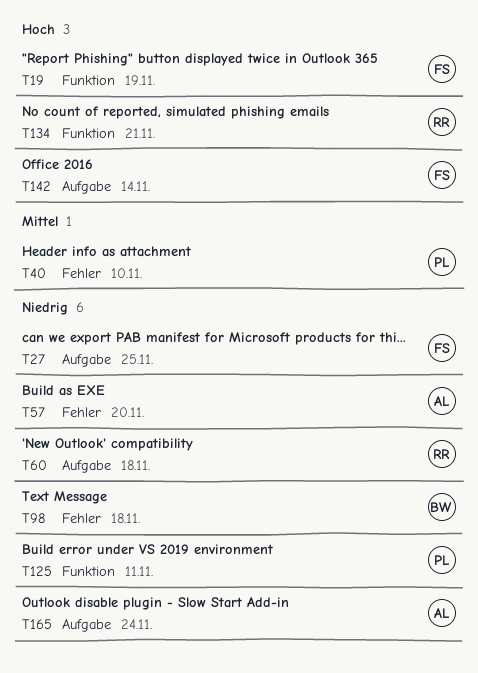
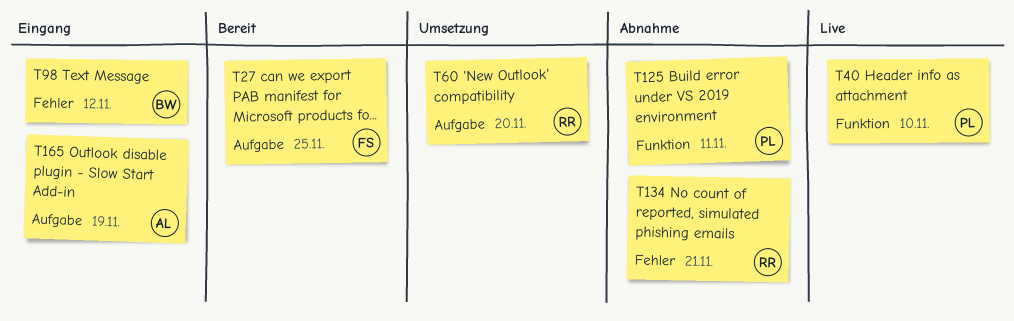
T19: present -> none
T40, label: Fehler -> Funktion
T57: present -> none
T60, due: Nov 18 -> Nov 20
T98, due: Nov 18 -> Nov 12
T134, label: Funktion -> Fehler
T142: present -> none
T165, due: Nov 24 -> Nov 19

